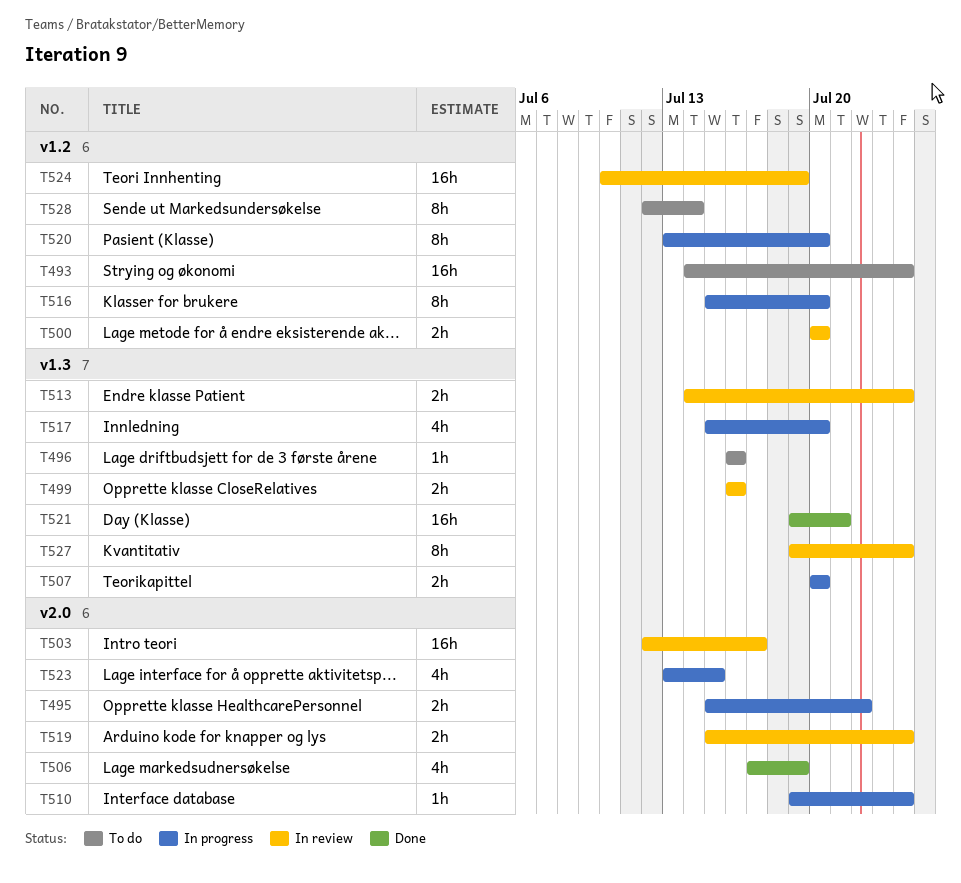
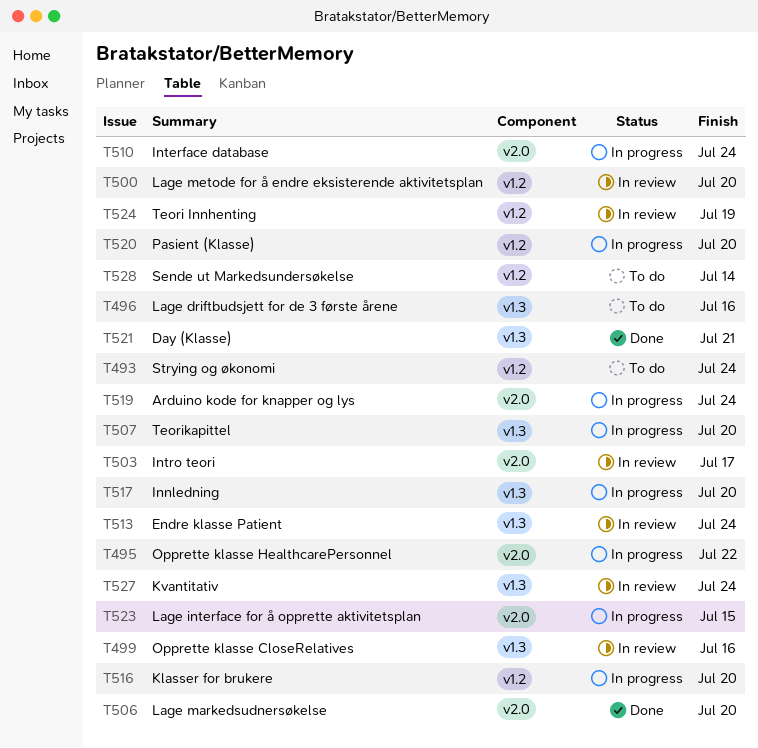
T506, due: Jul 19 -> Jul 20
T519, status: In review -> In progress

